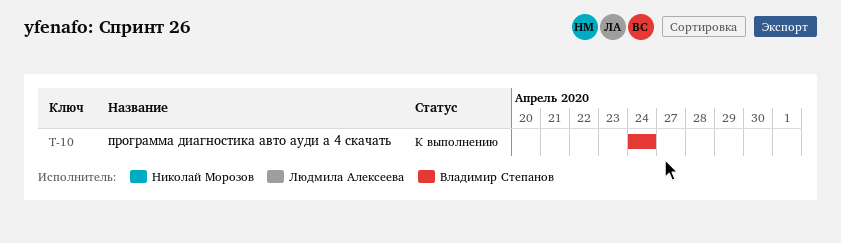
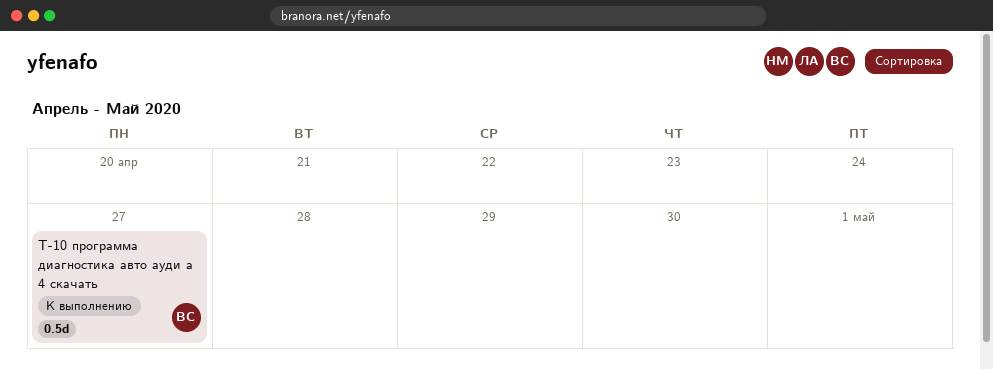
T-10, due: Apr 24 -> Apr 27

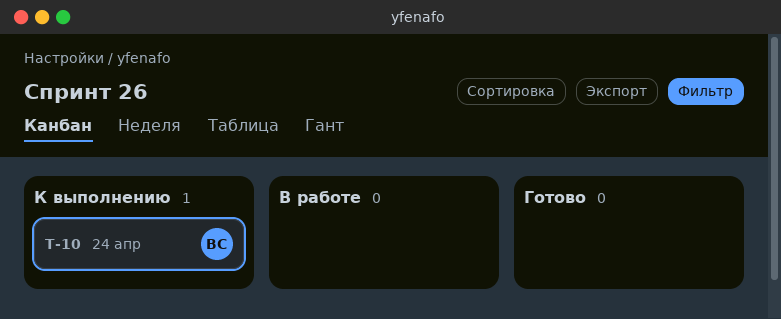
T-10, due: Apr 27 -> Apr 24

